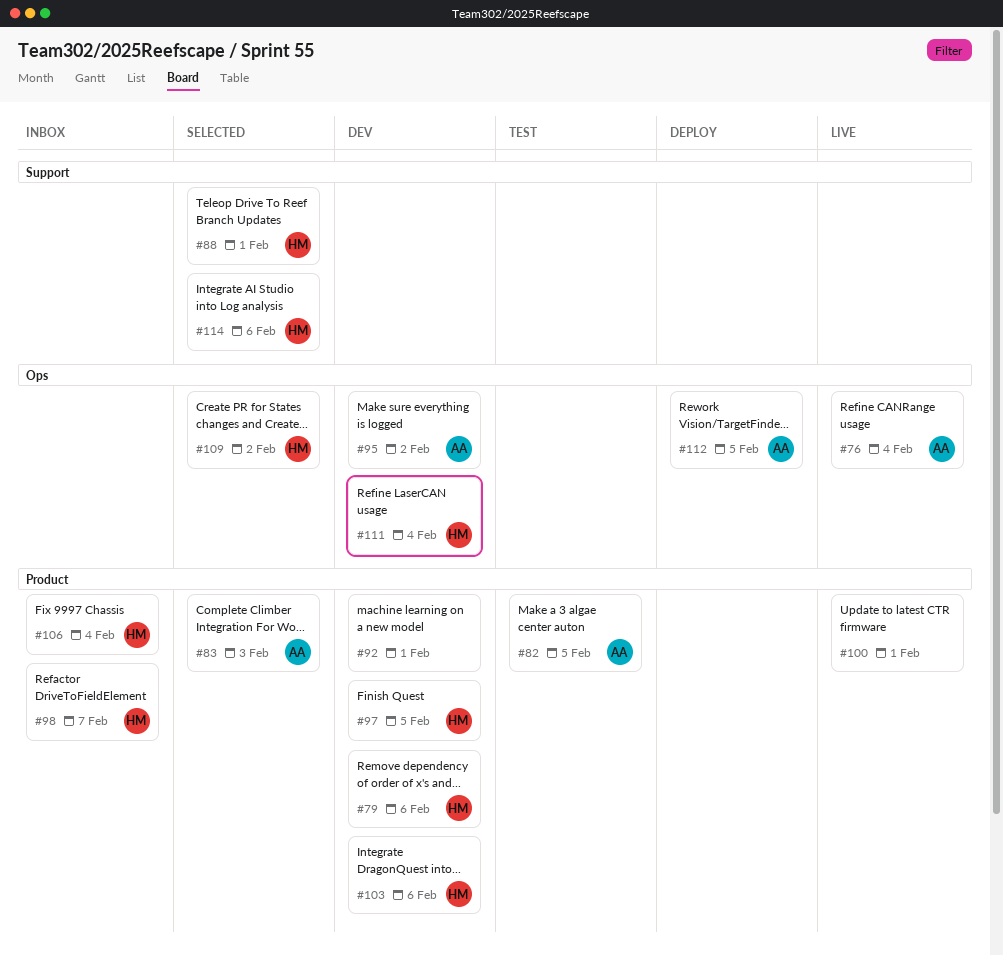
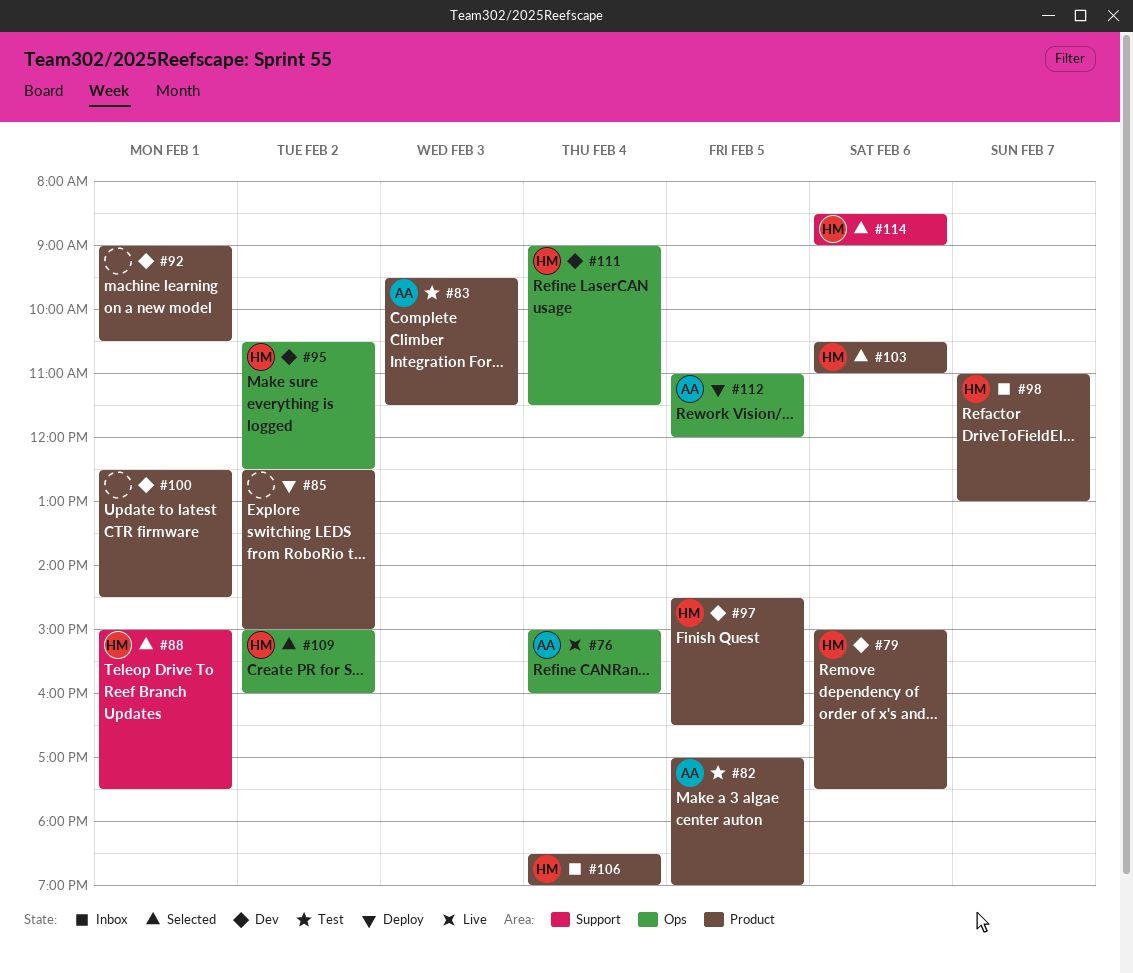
#83, status: Selected -> Test
#85: none -> present
#95, owner: AA -> HM
#100, status: Live -> Dev
#103, status: Dev -> Selected

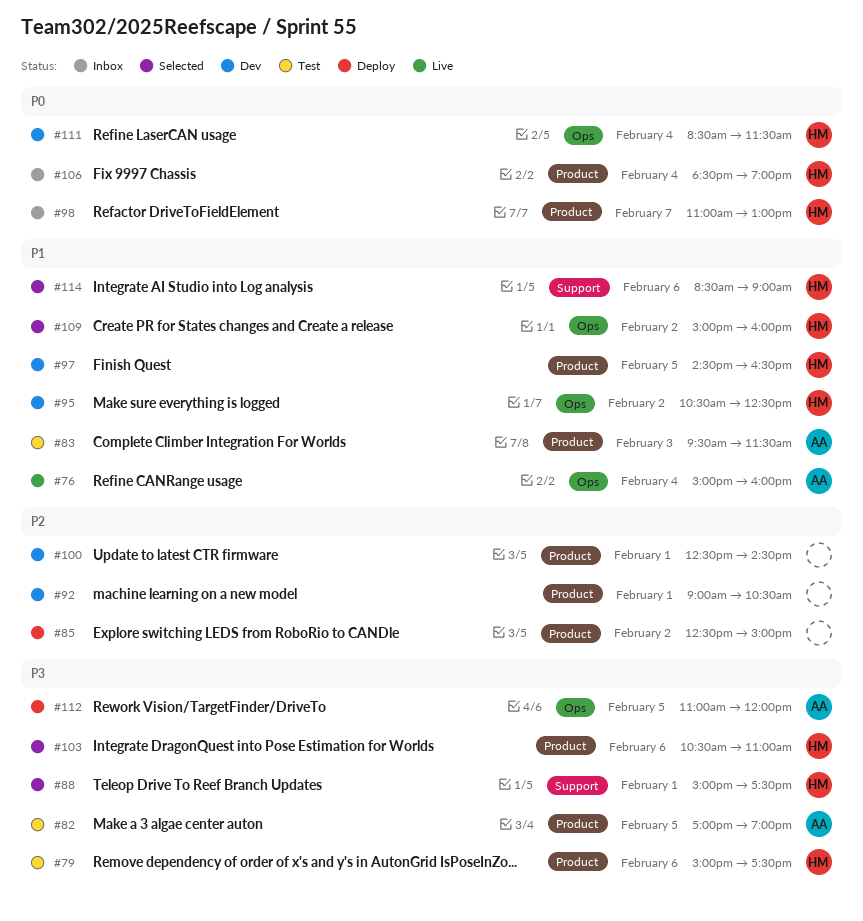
#79, status: Dev -> Test
#111, begins: 09:00 -> 08:30

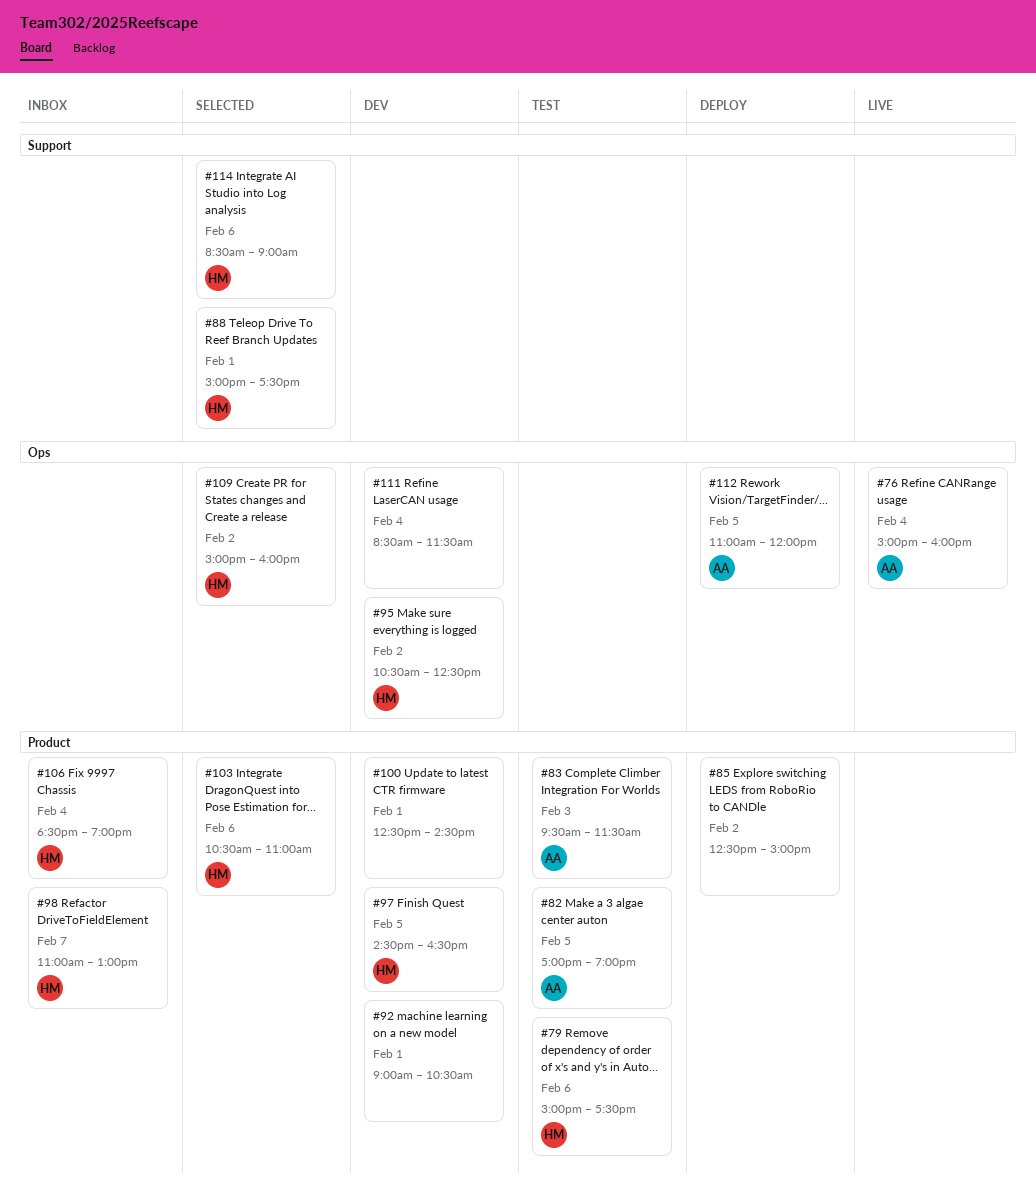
#111, owner: HM -> none

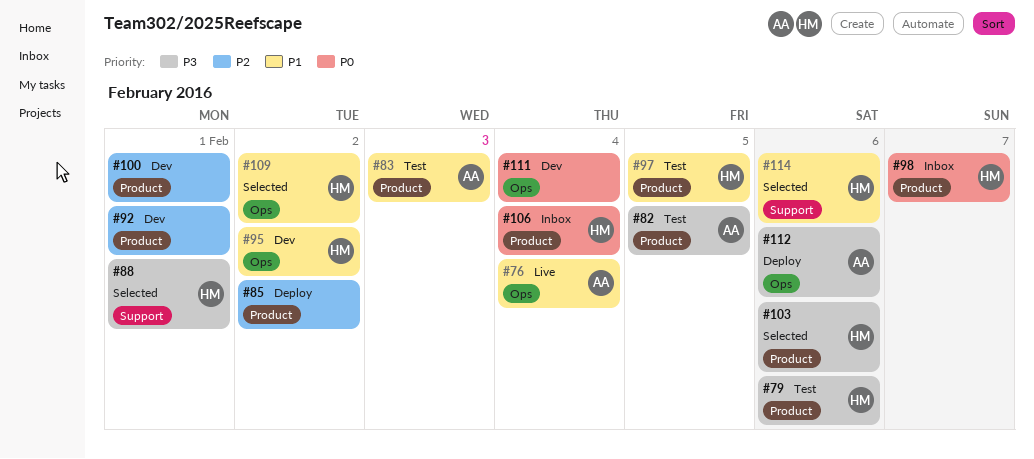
#97, status: Dev -> Test
#112, day: Feb 5 -> Feb 6

